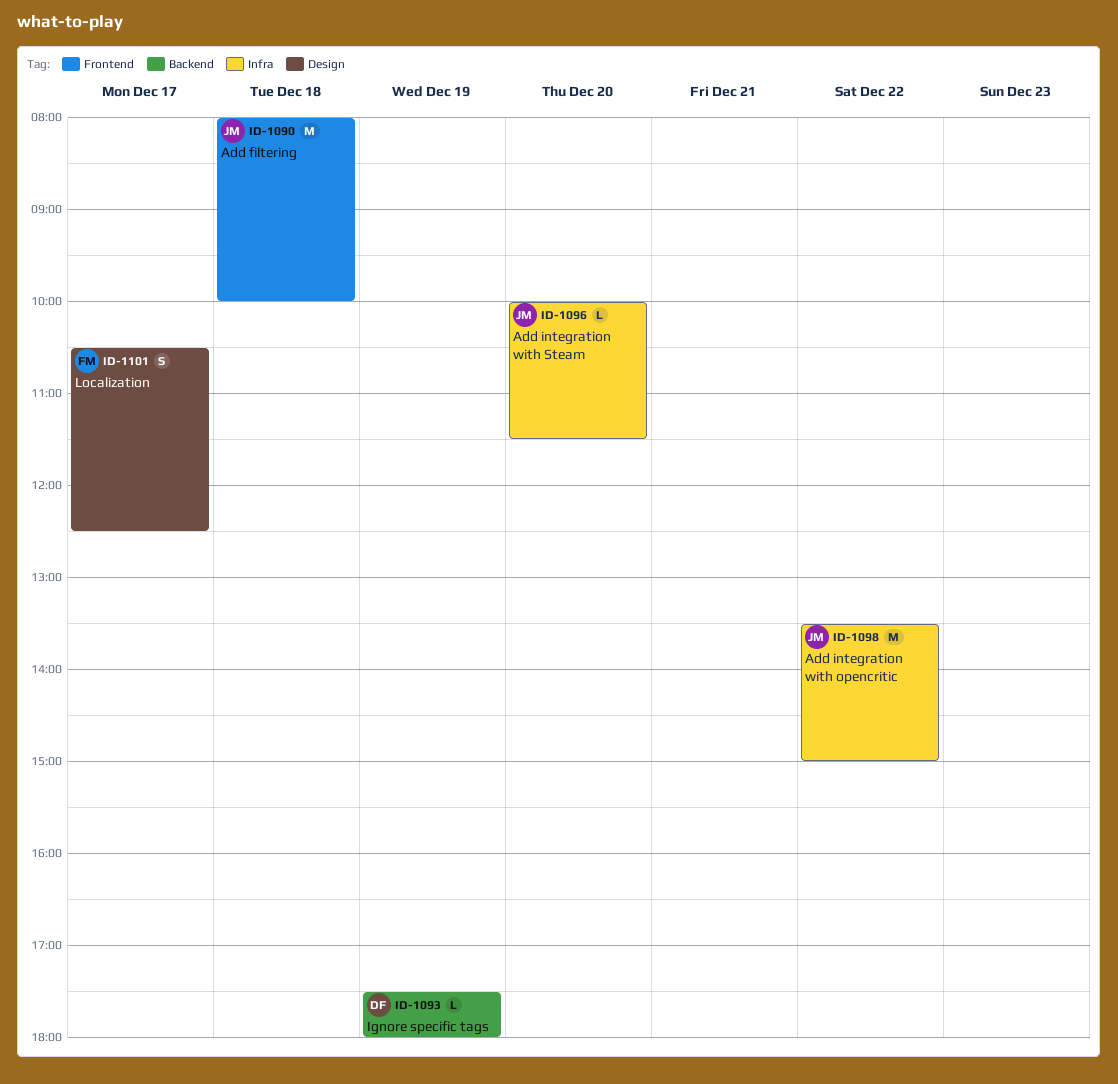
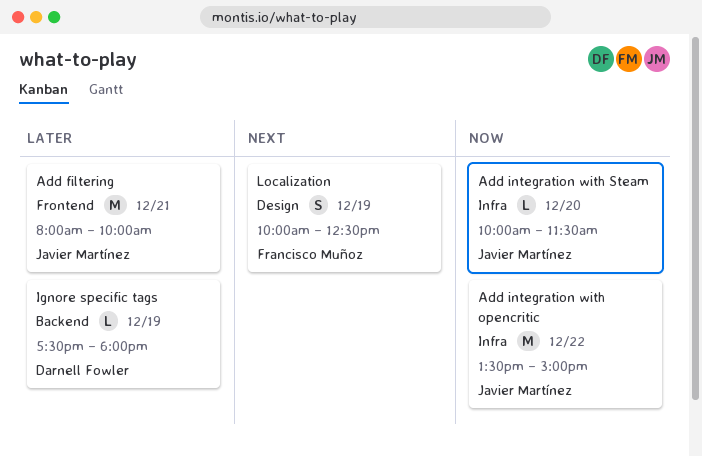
Add filtering, day: Dec 18 -> Dec 21
Localization, day: Dec 17 -> Dec 19
Localization, begins: 10:30 -> 10:00

